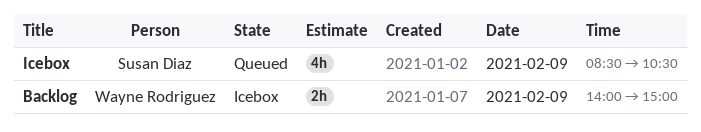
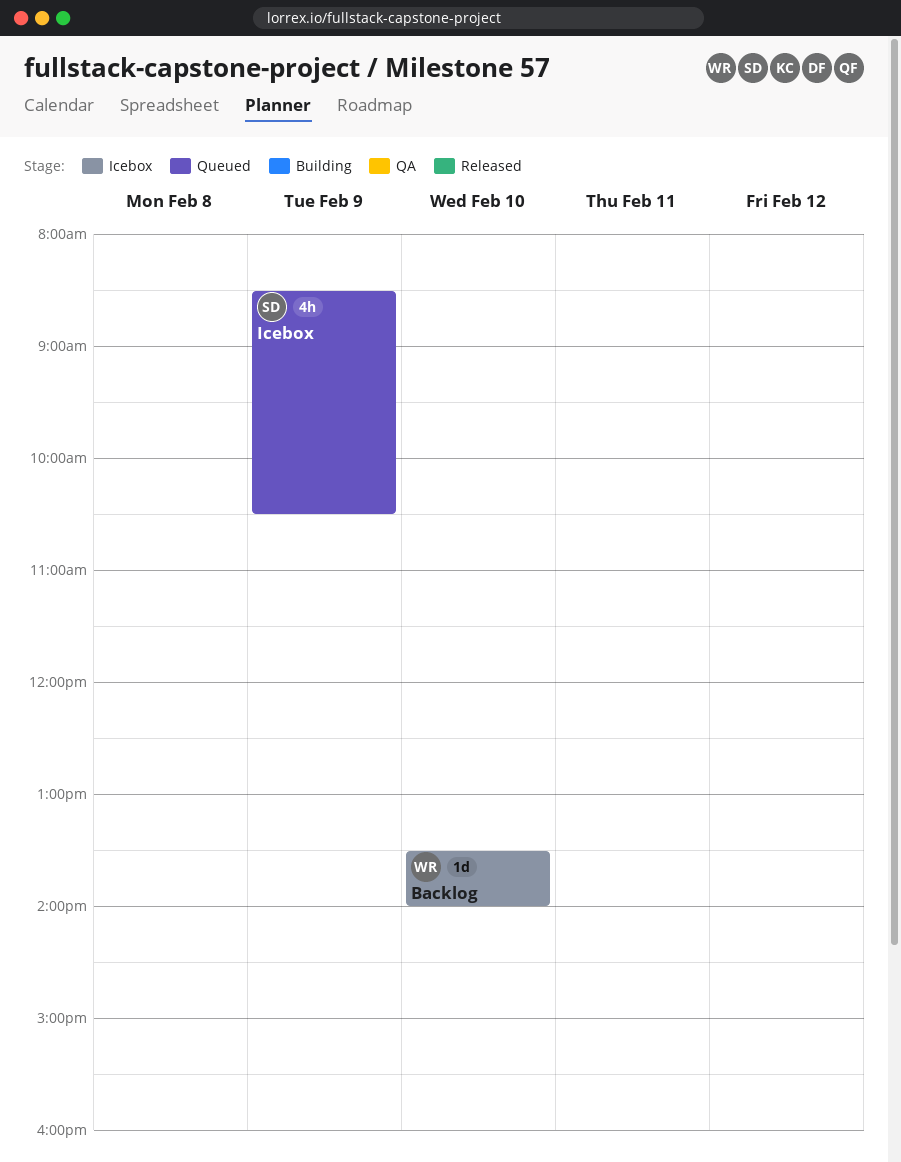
Backlog, estimate: 2h -> 1d
Backlog, day: Feb 9 -> Feb 10
Backlog, begins: 14:00 -> 13:30
Backlog, ends: 15:00 -> 14:00

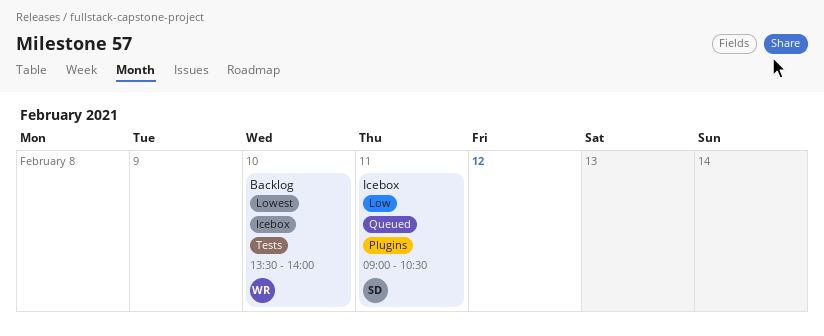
Icebox, day: Feb 9 -> Feb 11
Icebox, begins: 08:30 -> 09:00

